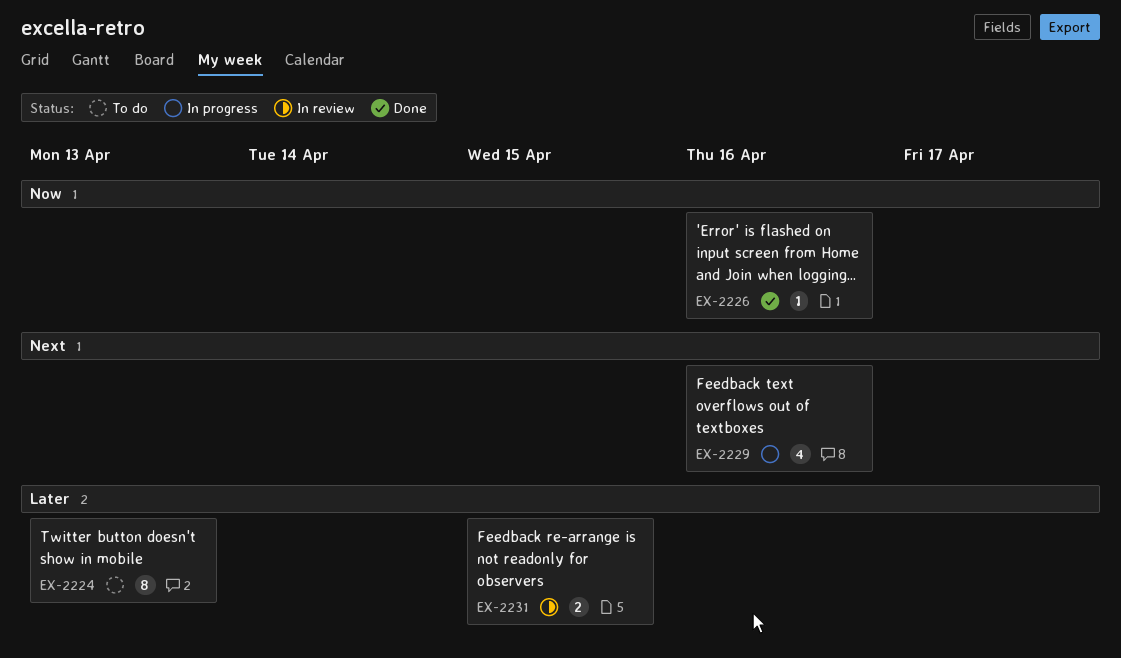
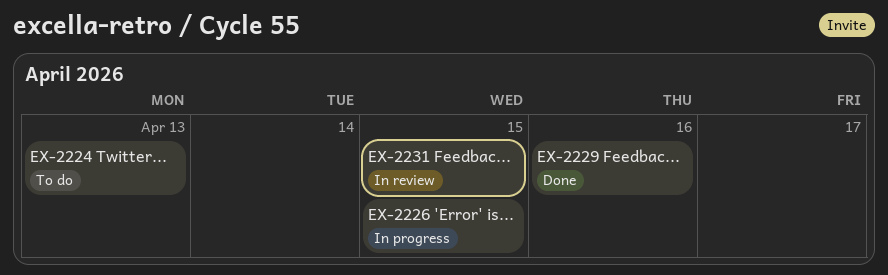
EX-2226, status: Done -> In progress
EX-2226, due: Apr 16 -> Apr 15
EX-2229, status: In progress -> Done

